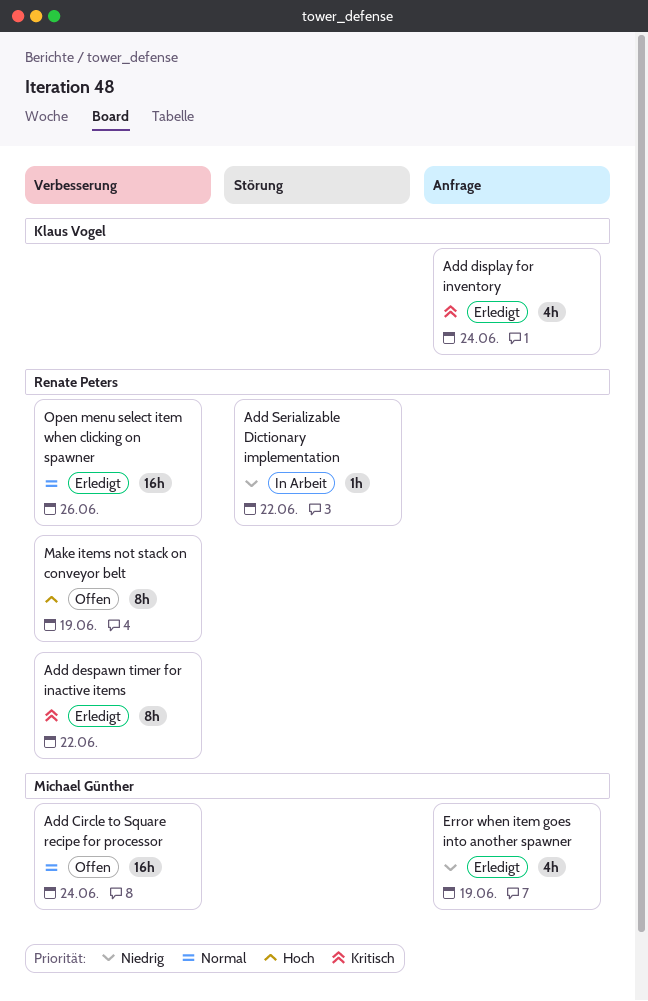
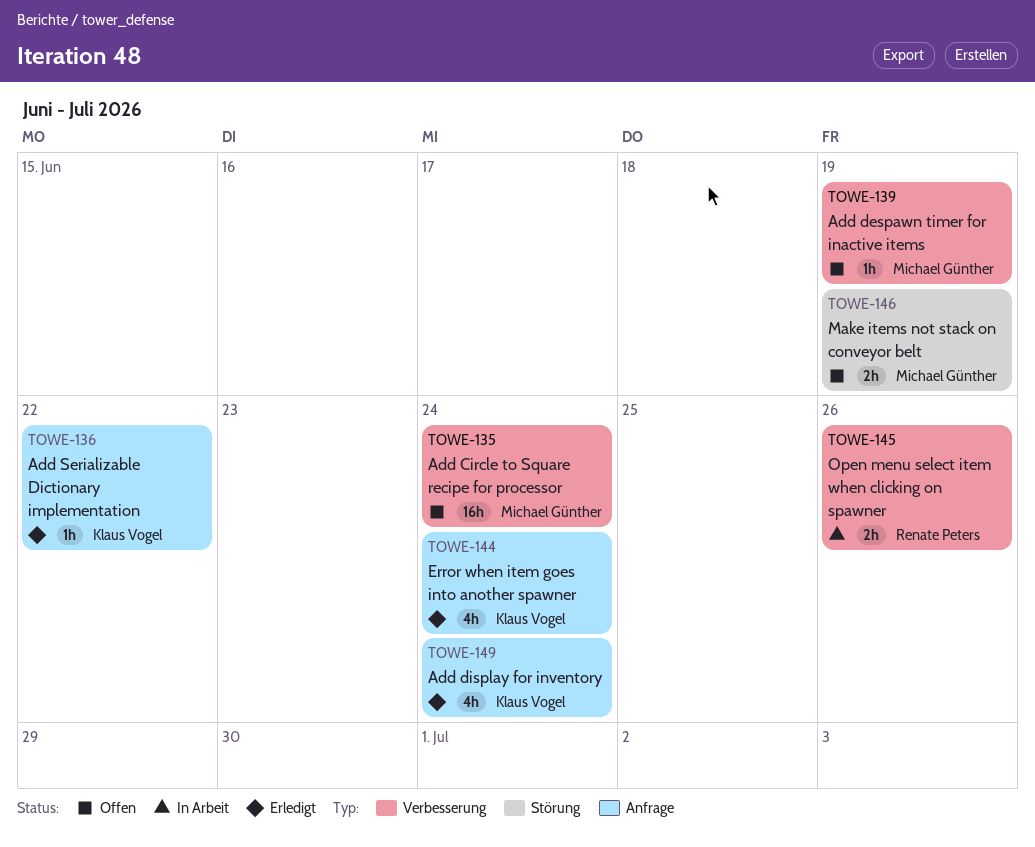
Add despawn timer for inactive items, status: Erledigt -> Offen
Add despawn timer for inactive items, owner: Renate Peters -> Michael Günther
Add despawn timer for inactive items, estimate: 8h -> 1h
Add despawn timer for inactive items, due: Jun 22 -> Jun 19
Add Serializable Dictionary implementation, status: In Arbeit -> Erledigt
Add Serializable Dictionary implementation, owner: Renate Peters -> Klaus Vogel
Add Serializable Dictionary implementation, label: Störung -> Anfrage
Error when item goes into another spawner, owner: Michael Günther -> Klaus Vogel
Error when item goes into another spawner, due: Jun 19 -> Jun 24
Make items not stack on conveyor belt, owner: Renate Peters -> Michael Günther
Make items not stack on conveyor belt, label: Verbesserung -> Störung
Make items not stack on conveyor belt, estimate: 8h -> 2h
Open menu select item when clicking on spawner, status: Erledigt -> In Arbeit
Open menu select item when clicking on spawner, estimate: 16h -> 2h

